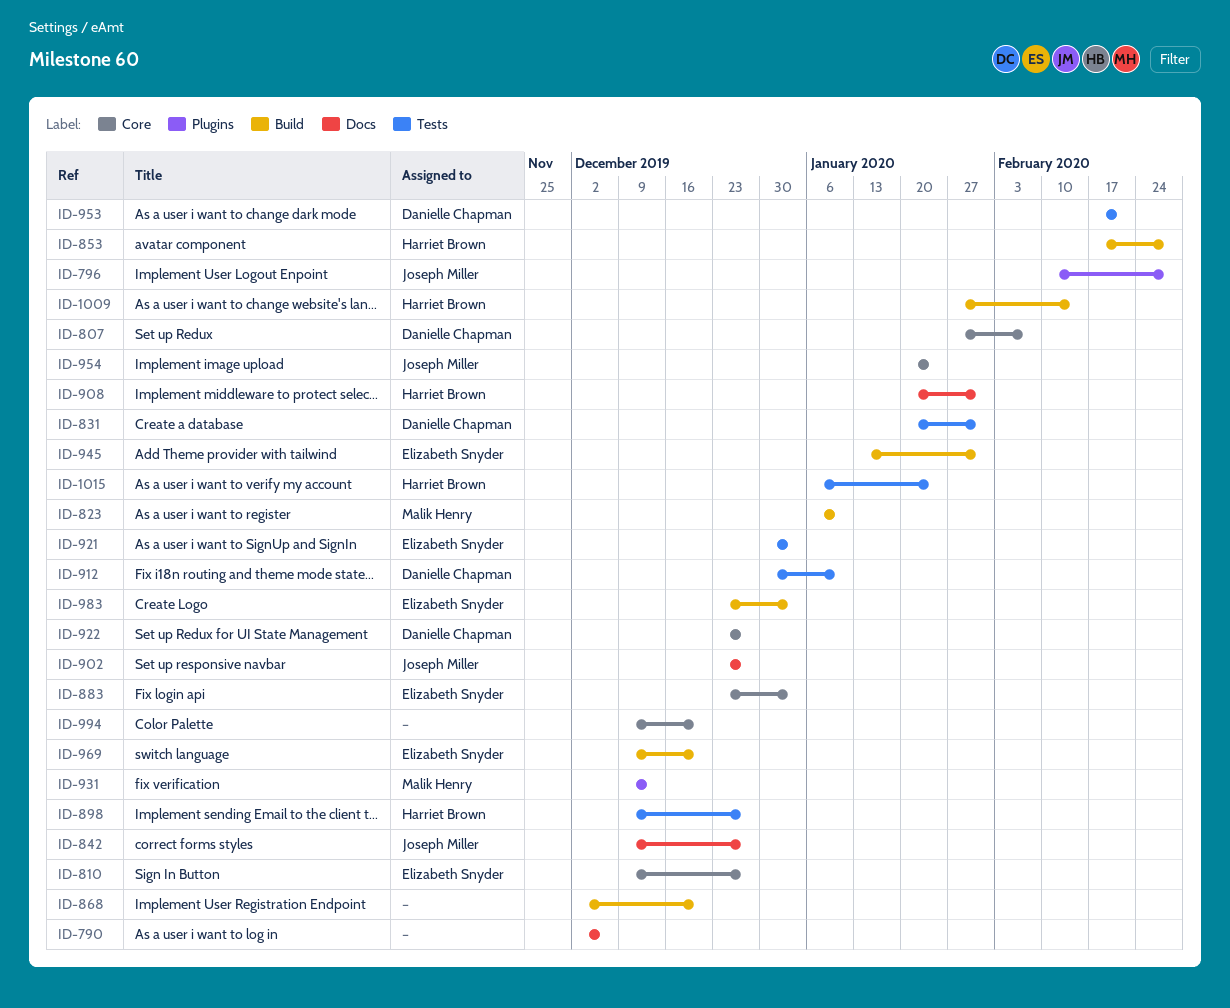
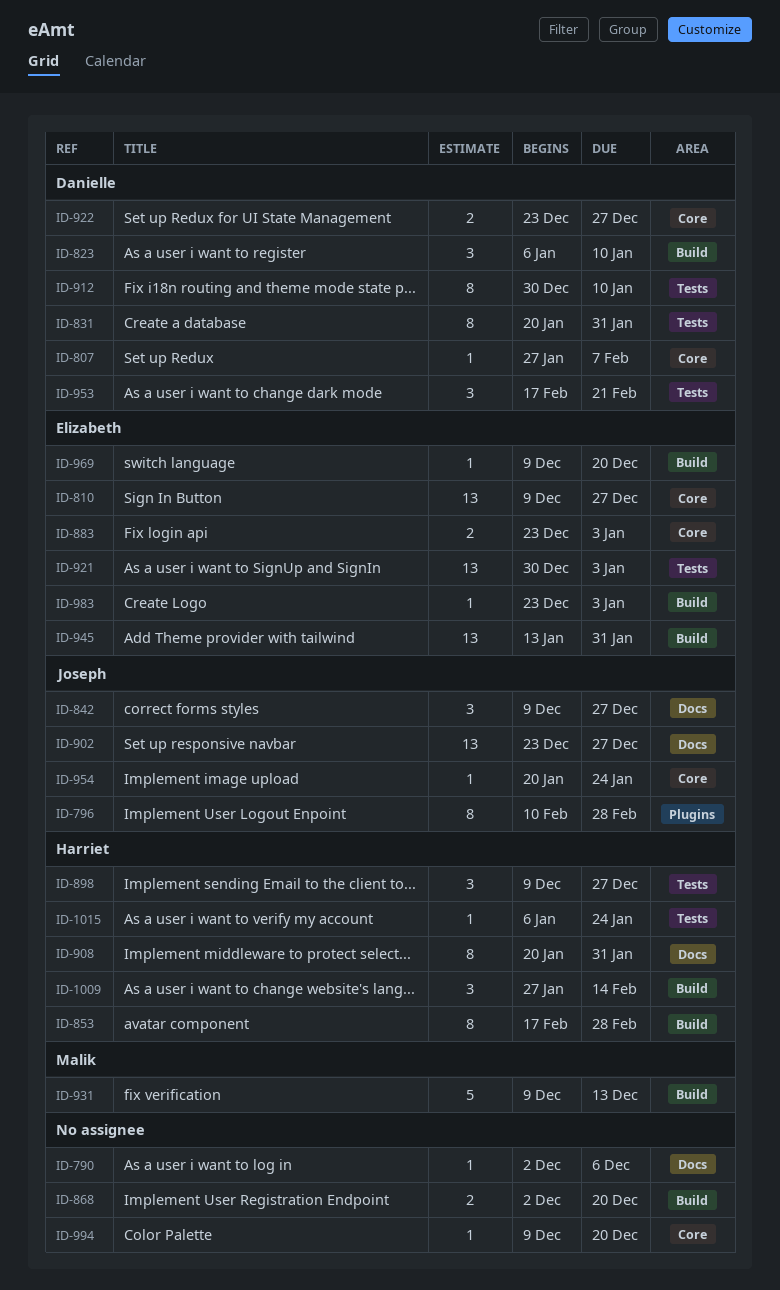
ID-823, owner: Malik Henry -> Danielle Chapman
ID-931, label: Plugins -> Build

